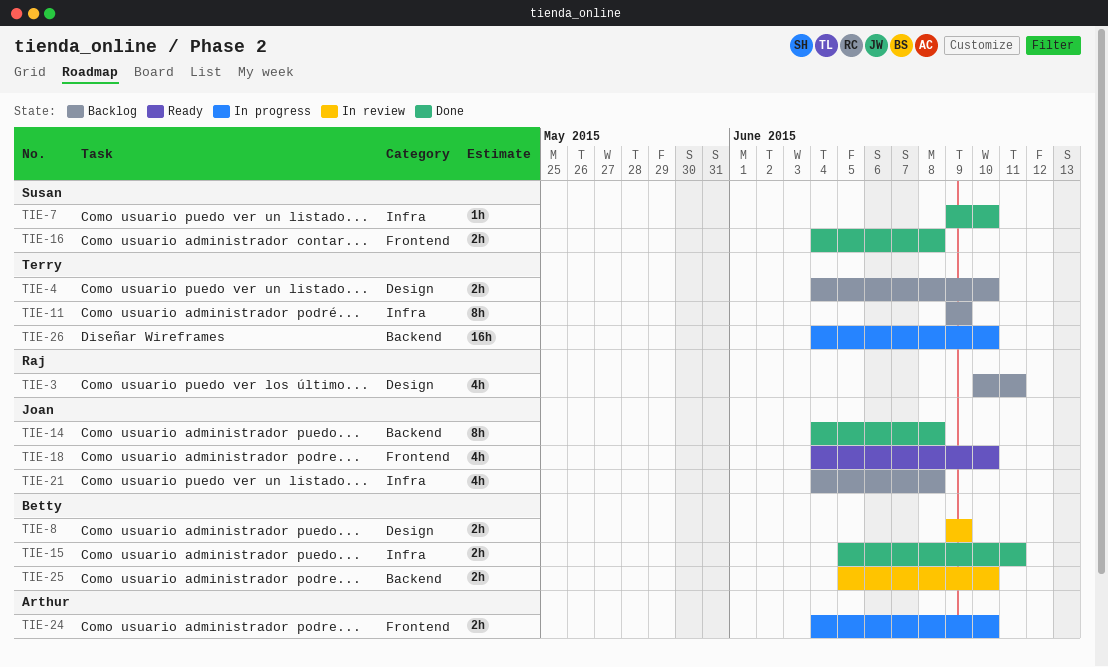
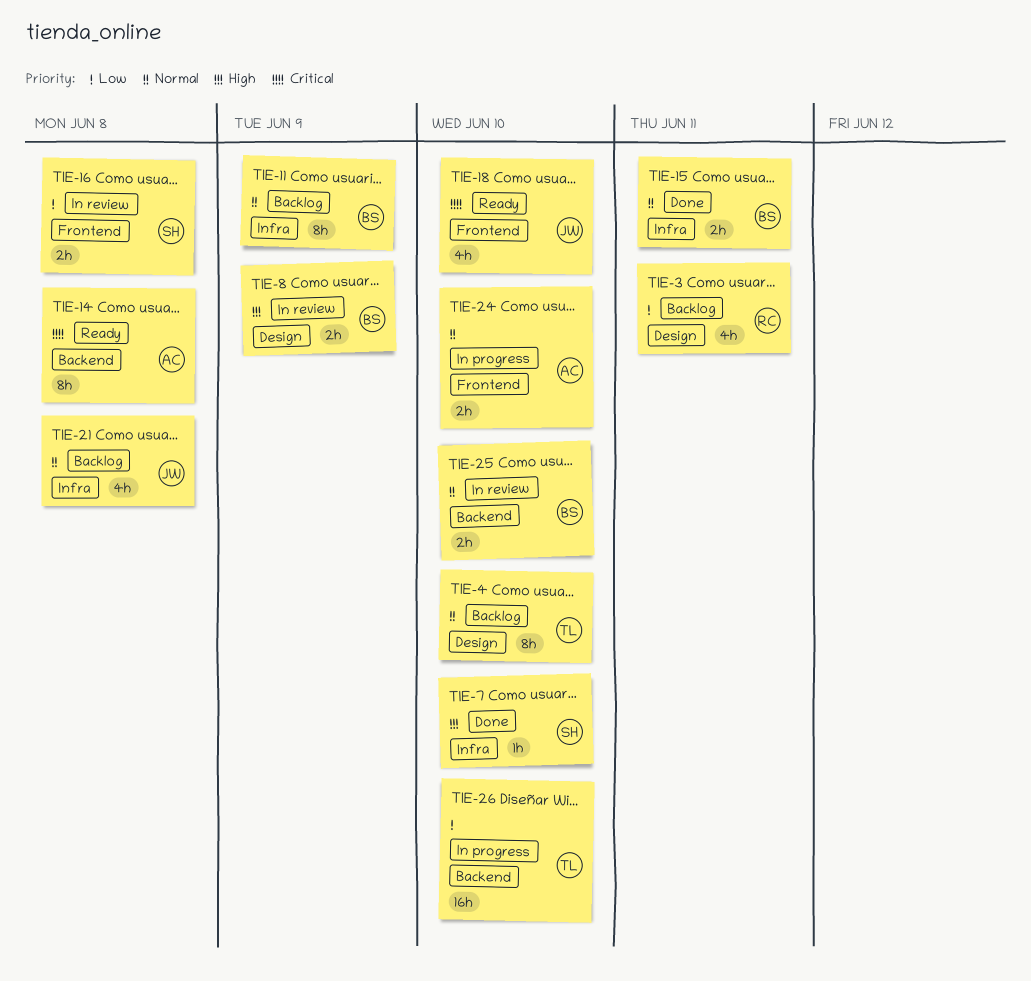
TIE-4, estimate: 2h -> 8h
TIE-11, owner: Terry -> Betty
TIE-14, status: Done -> Ready
TIE-14, owner: Joan -> Arthur
TIE-16, status: Done -> In review

